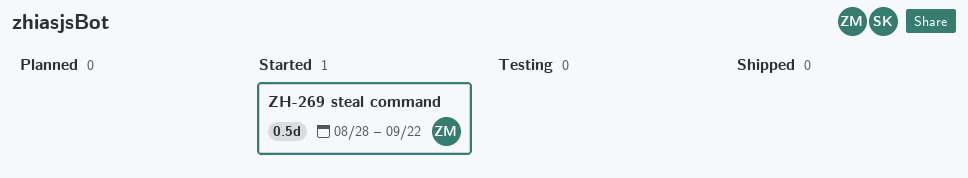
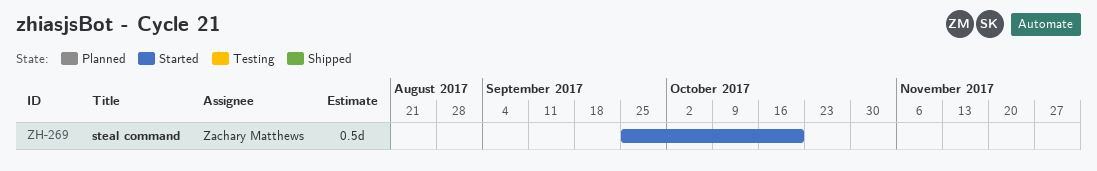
ZH-269, start: Aug 28 -> Sep 25
ZH-269, due: Sep 22 -> Oct 20

